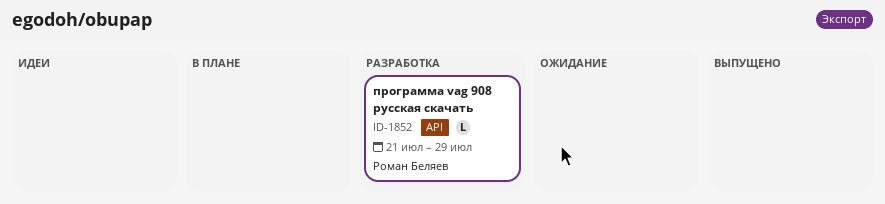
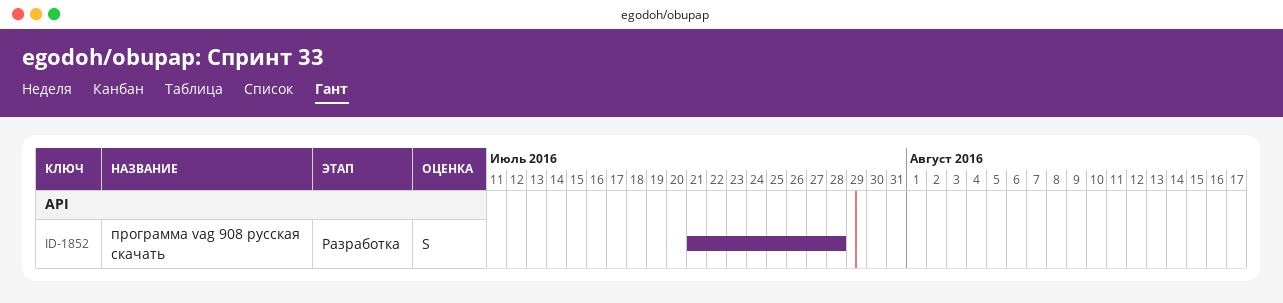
ID-1852, estimate: L -> S
ID-1852, due: Jul 29 -> Jul 28

